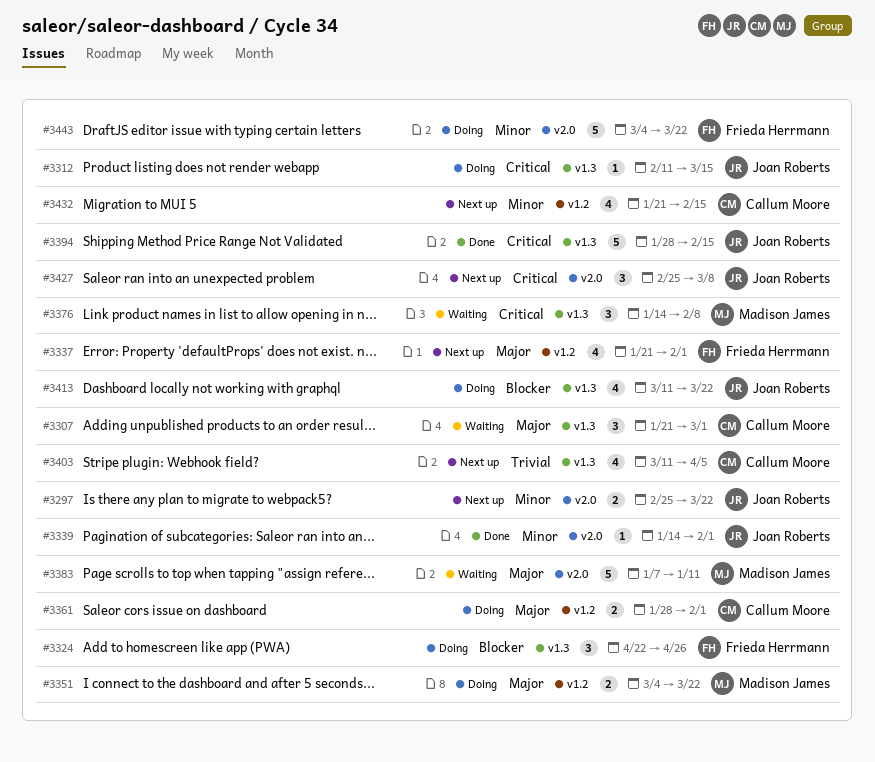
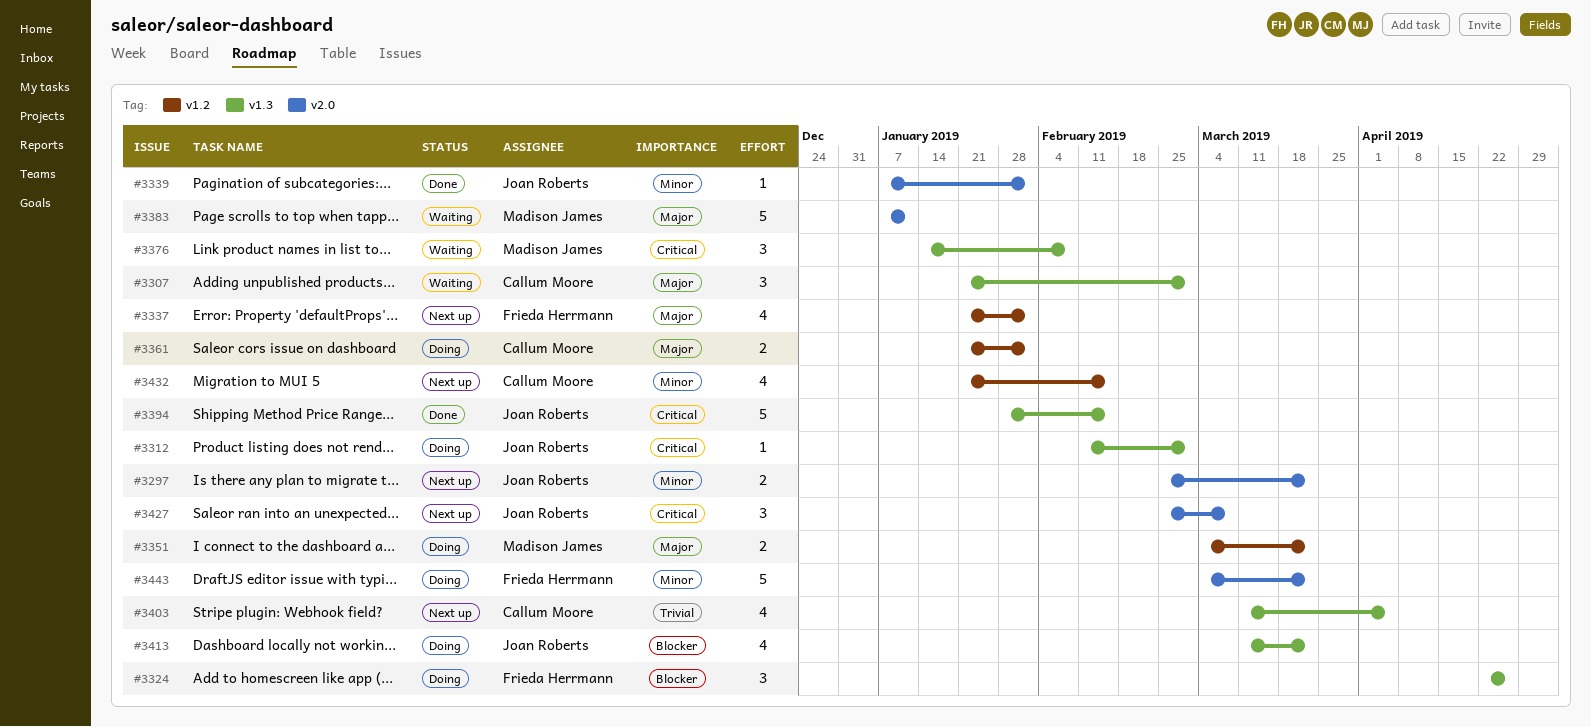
#3312, due: Mar 15 -> Mar 1
#3339, start: Jan 14 -> Jan 7
#3361, start: Jan 28 -> Jan 21

